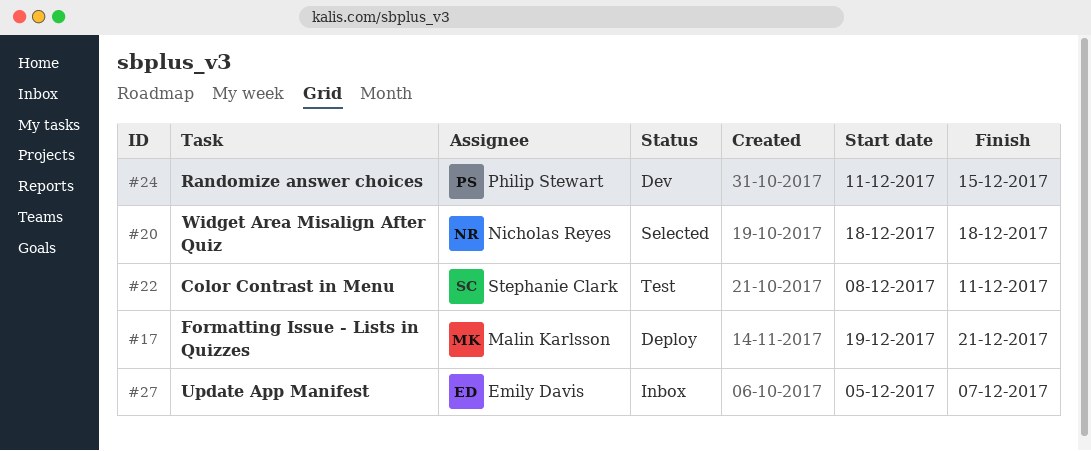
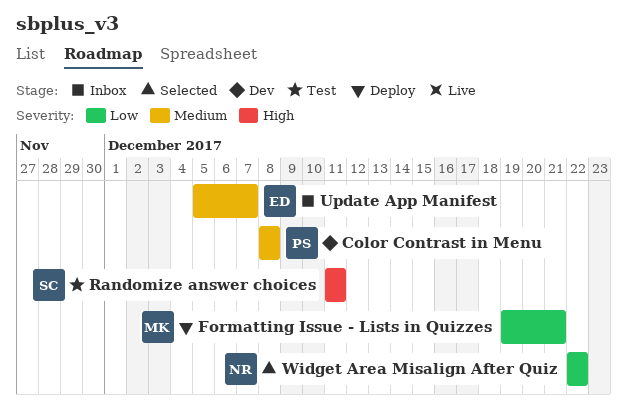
Color Contrast in Menu, status: Test -> Dev
Color Contrast in Menu, owner: Stephanie Clark -> Philip Stewart
Color Contrast in Menu, due: Dec 11 -> Dec 8
Randomize answer choices, status: Dev -> Test
Randomize answer choices, owner: Philip Stewart -> Stephanie Clark
Randomize answer choices, due: Dec 15 -> Dec 11
Widget Area Misalign After Quiz, start: Dec 18 -> Dec 22
Widget Area Misalign After Quiz, due: Dec 18 -> Dec 22

